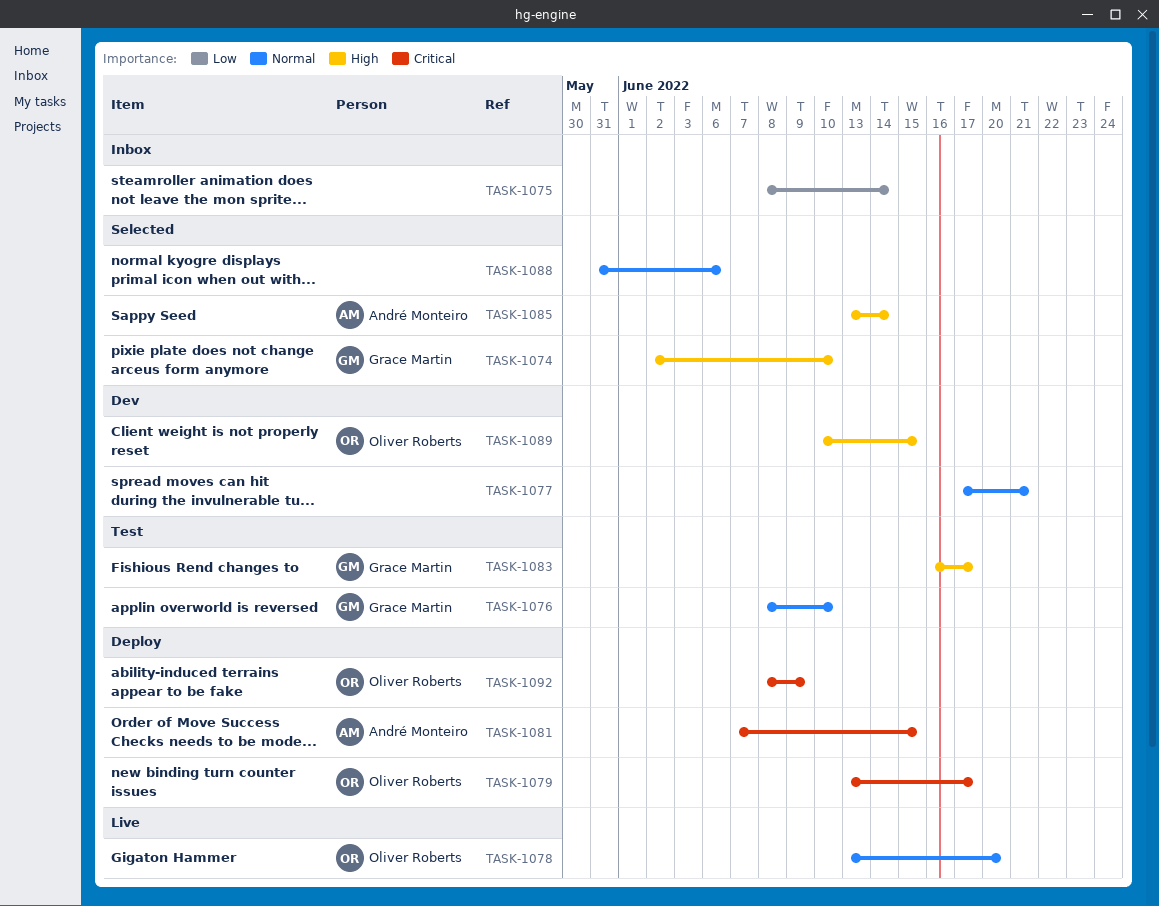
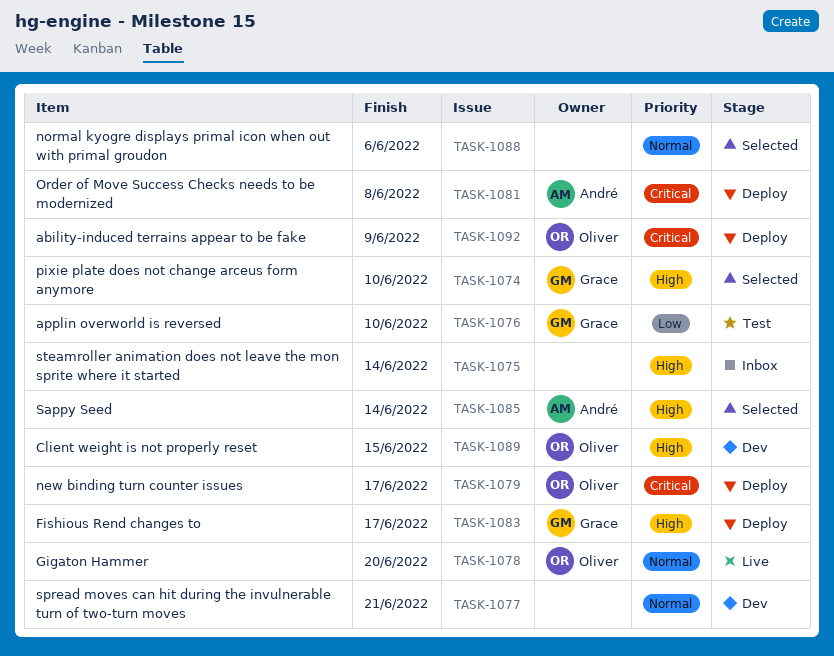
TASK-1075, priority: Low -> High
TASK-1076, priority: Normal -> Low
TASK-1081, due: Jun 15 -> Jun 8
TASK-1083, status: Test -> Deploy

